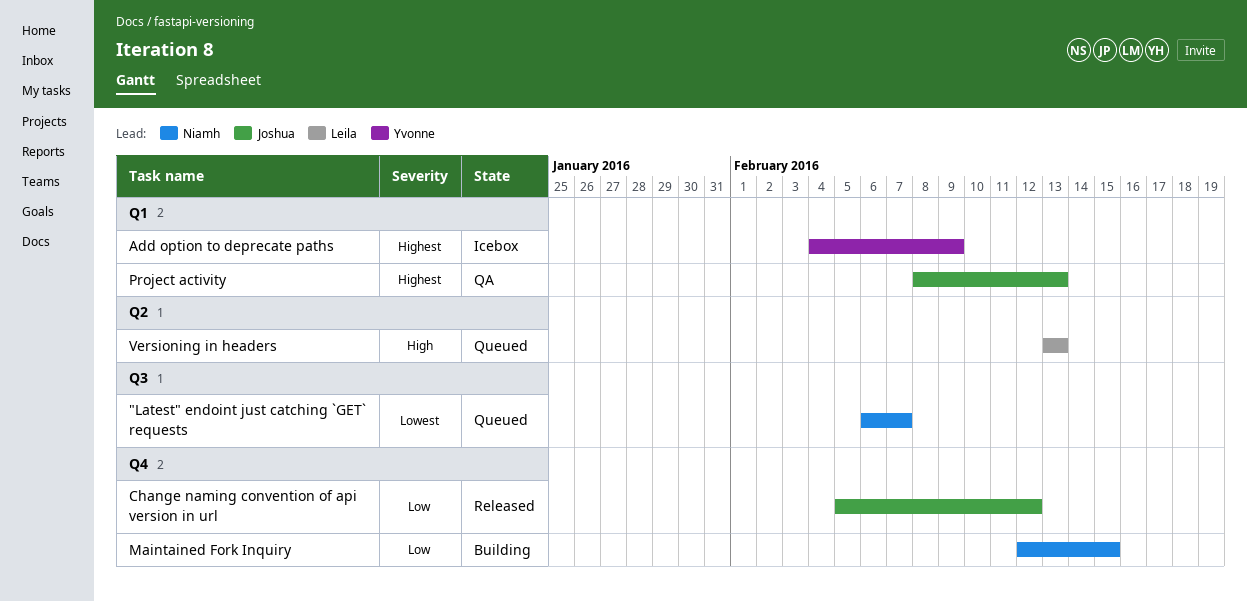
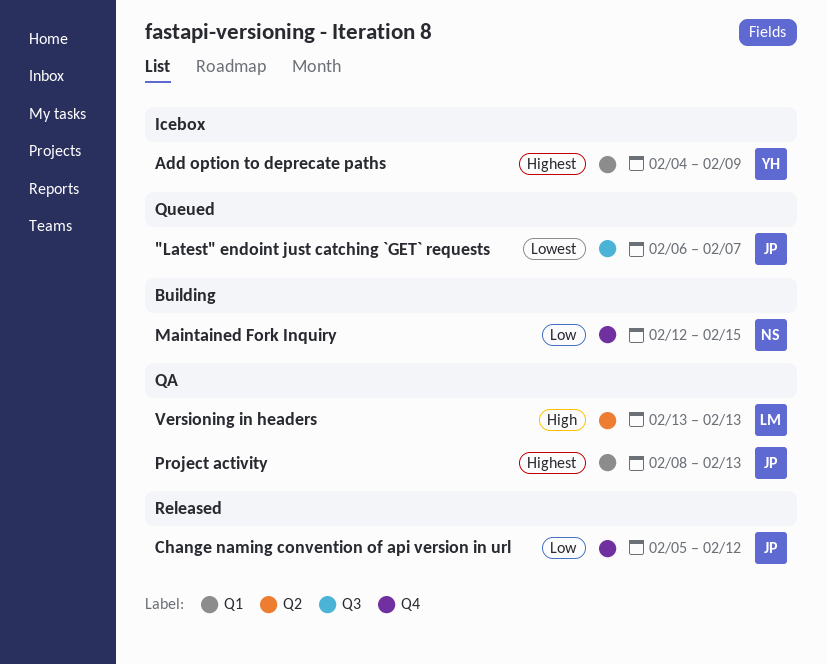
"Latest" endoint just catching `GET` requests, owner: Niamh -> Joshua
Versioning in headers, status: Queued -> QA

